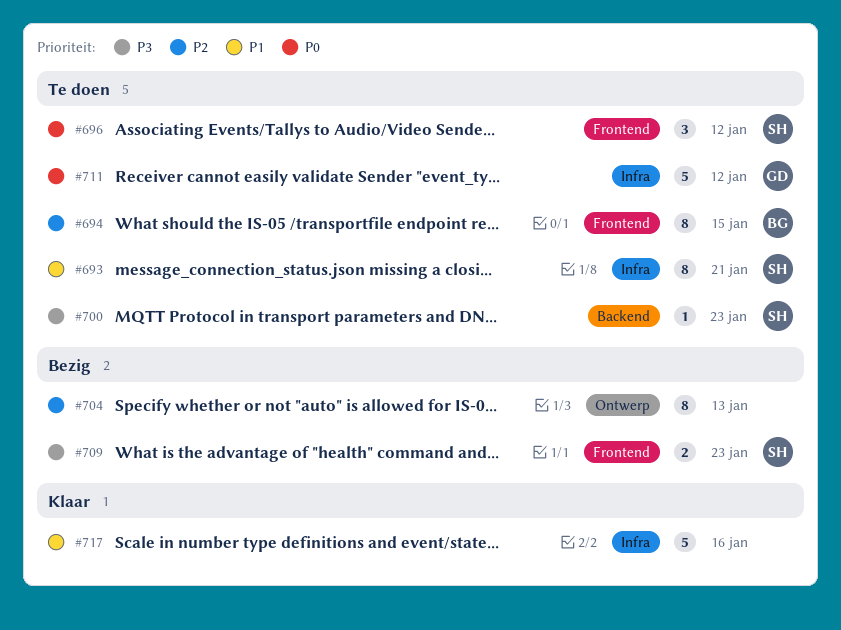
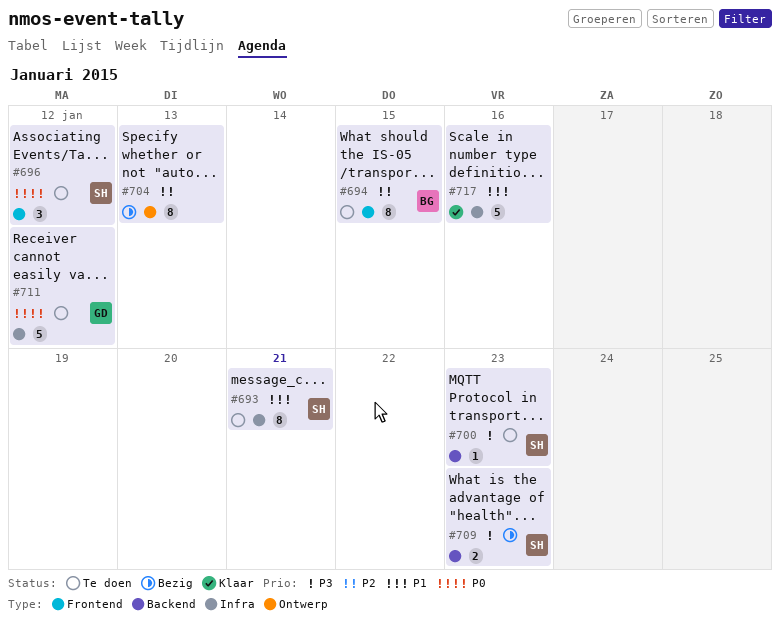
#709, label: Frontend -> Backend

